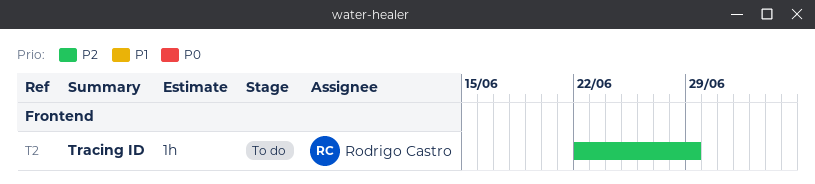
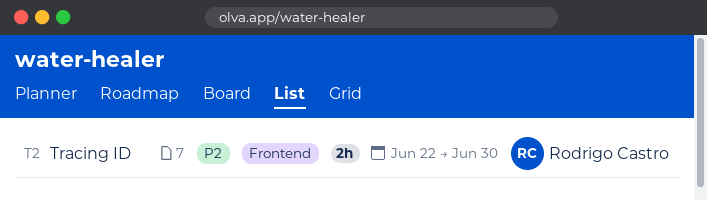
T2, estimate: 1h -> 2h
T2, due: Jun 29 -> Jun 30

